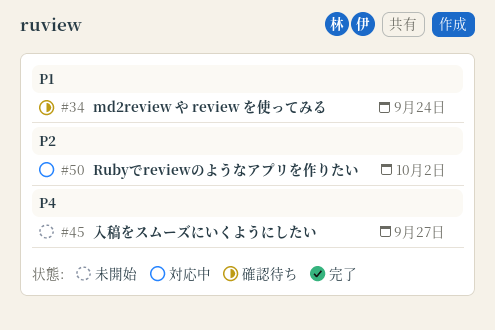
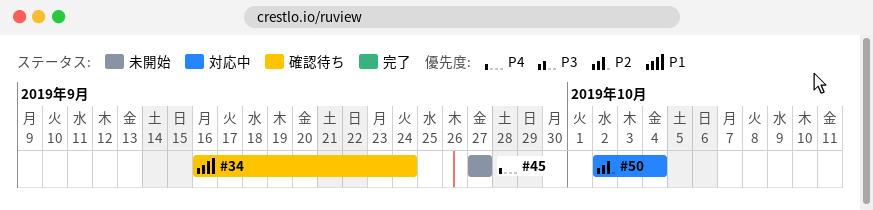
#50, due: Oct 2 -> Oct 4

